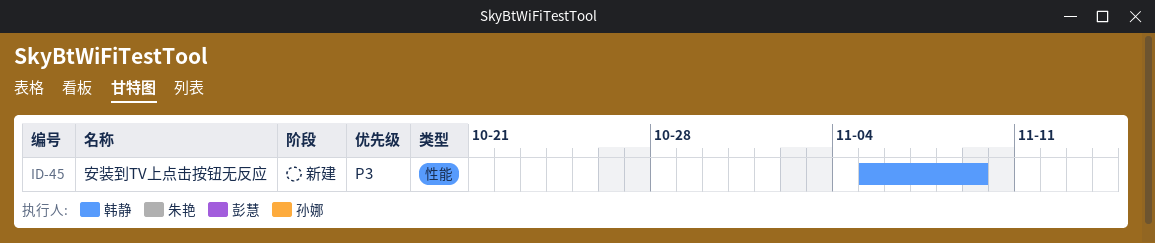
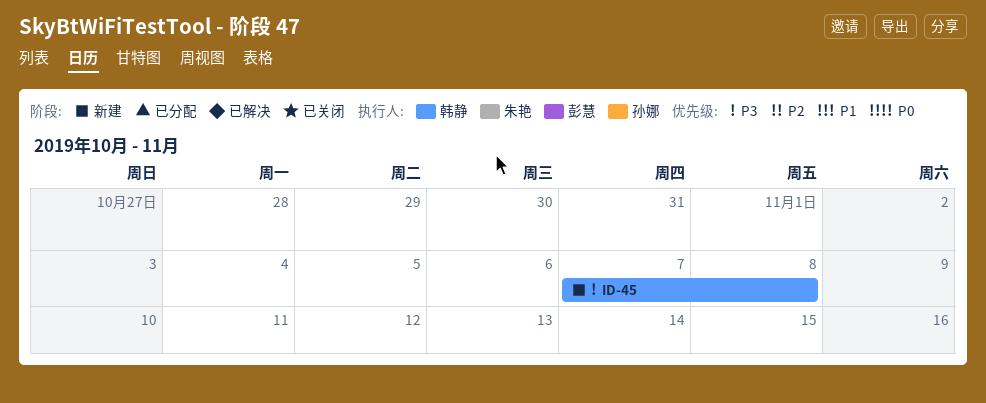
ID-45, start: Nov 5 -> Nov 7
ID-45, due: Nov 9 -> Nov 8

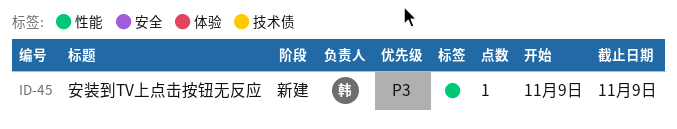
ID-45, start: Nov 7 -> Nov 9
ID-45, due: Nov 8 -> Nov 9

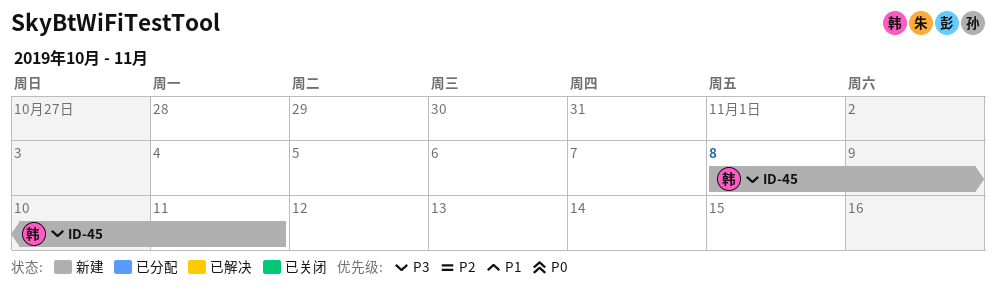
ID-45, start: Nov 9 -> Nov 8
ID-45, due: Nov 9 -> Nov 11

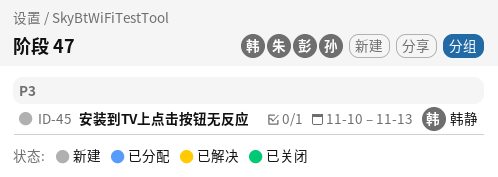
ID-45, start: Nov 8 -> Nov 10
ID-45, due: Nov 11 -> Nov 13

